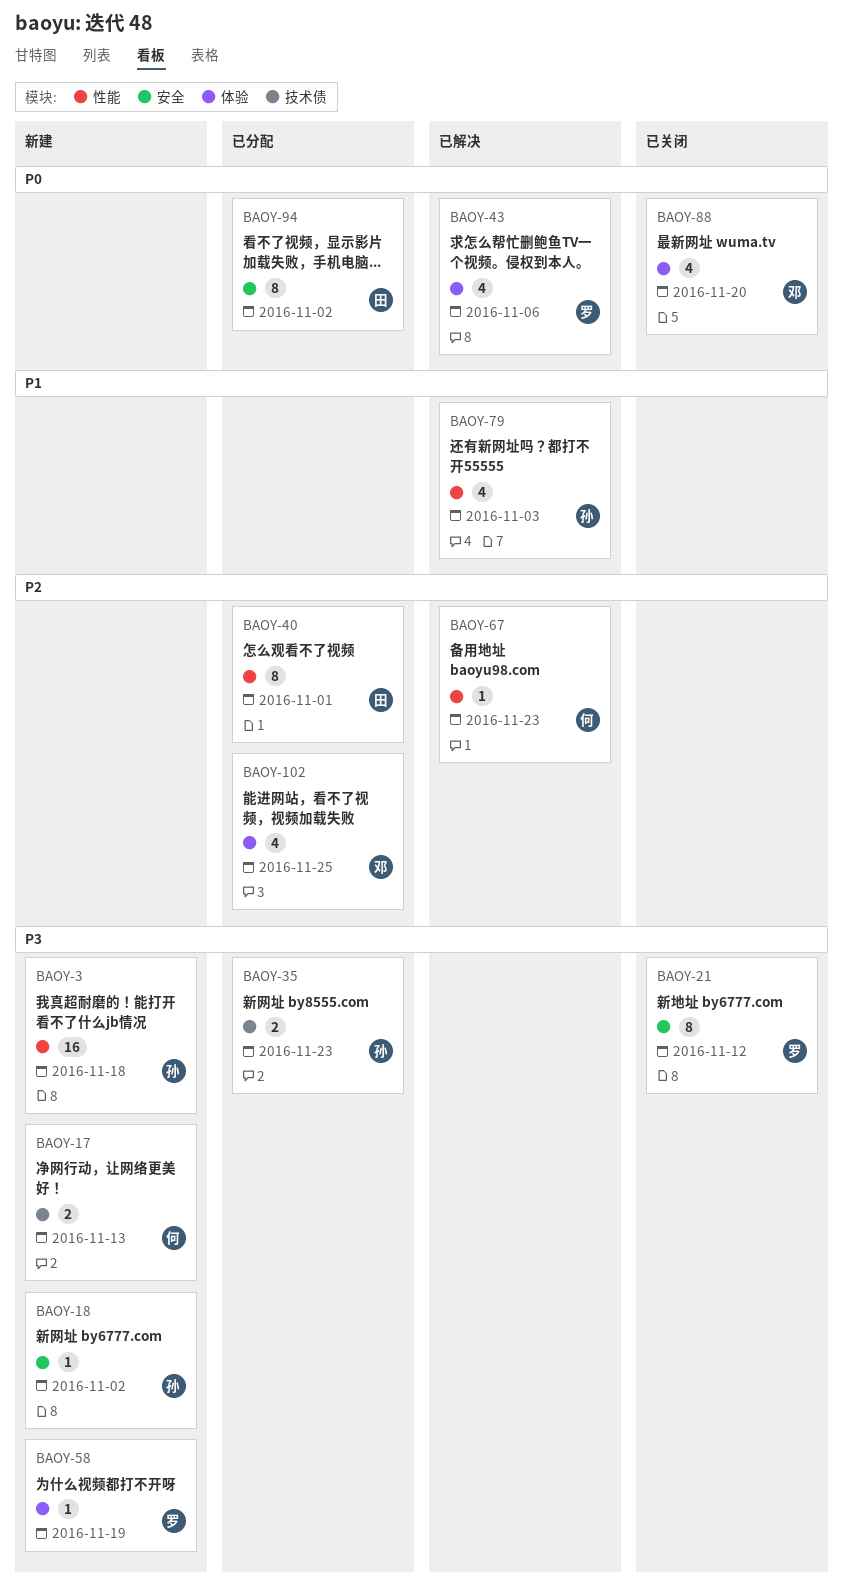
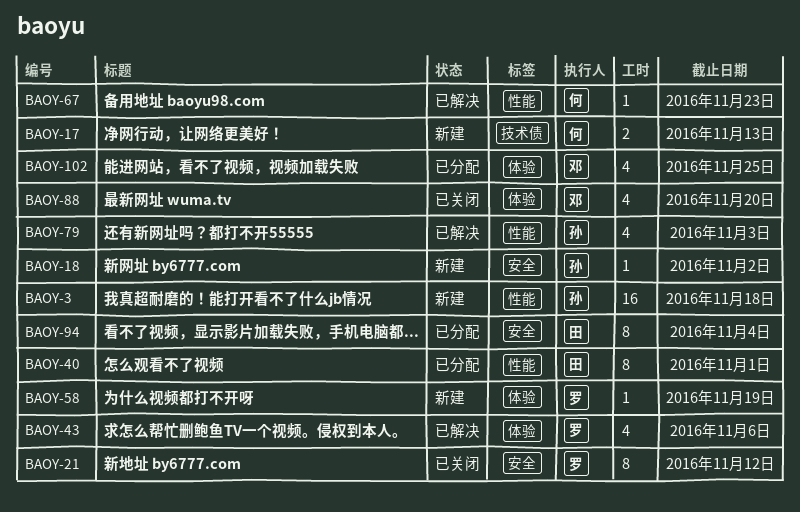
BAOY-35: present -> none
BAOY-94, due: Nov 2 -> Nov 4

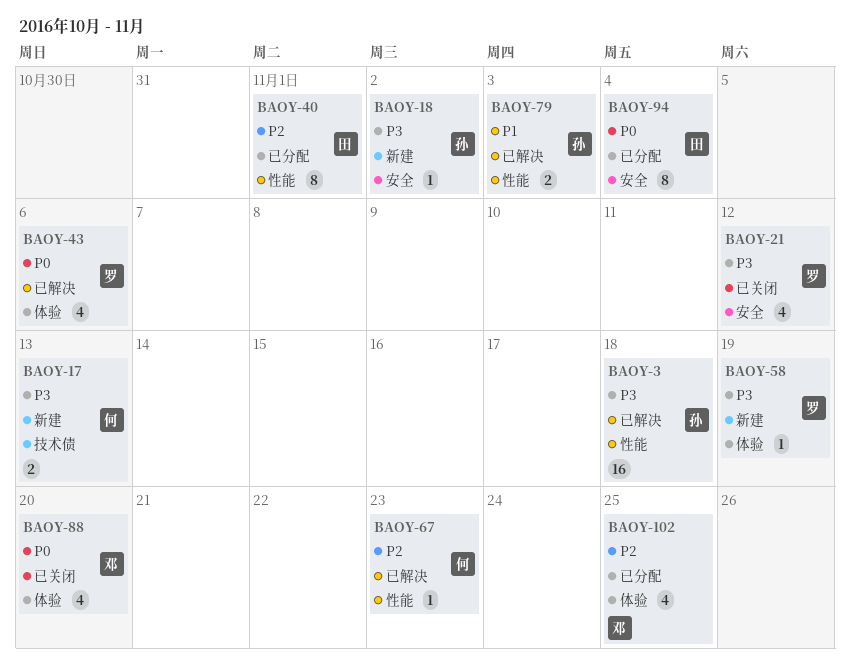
BAOY-3, status: 新建 -> 已解决
BAOY-21, estimate: 8 -> 4
BAOY-79, estimate: 4 -> 2

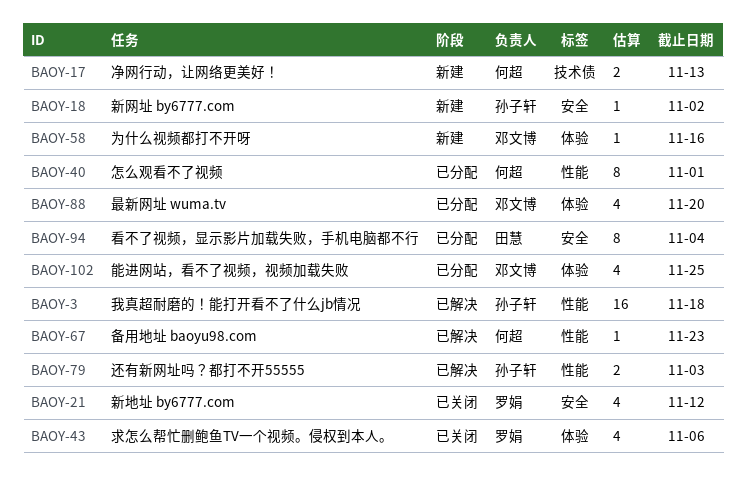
BAOY-40, owner: 田慧 -> 何超
BAOY-43, status: 已解决 -> 已关闭
BAOY-58, owner: 罗娟 -> 邓文博
BAOY-58, due: Nov 19 -> Nov 16
BAOY-88, status: 已关闭 -> 已分配

